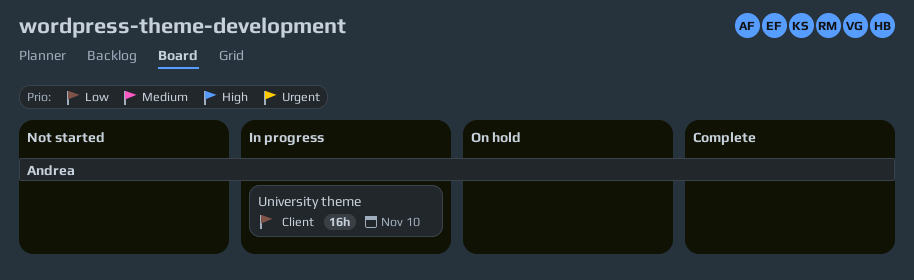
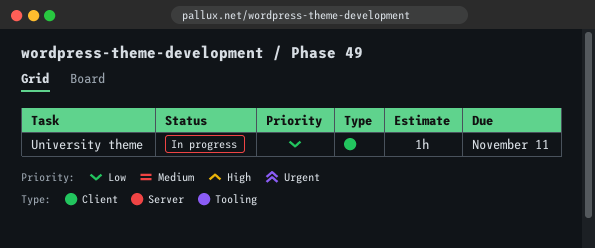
University theme, estimate: 16h -> 1h
University theme, due: Nov 10 -> Nov 11

